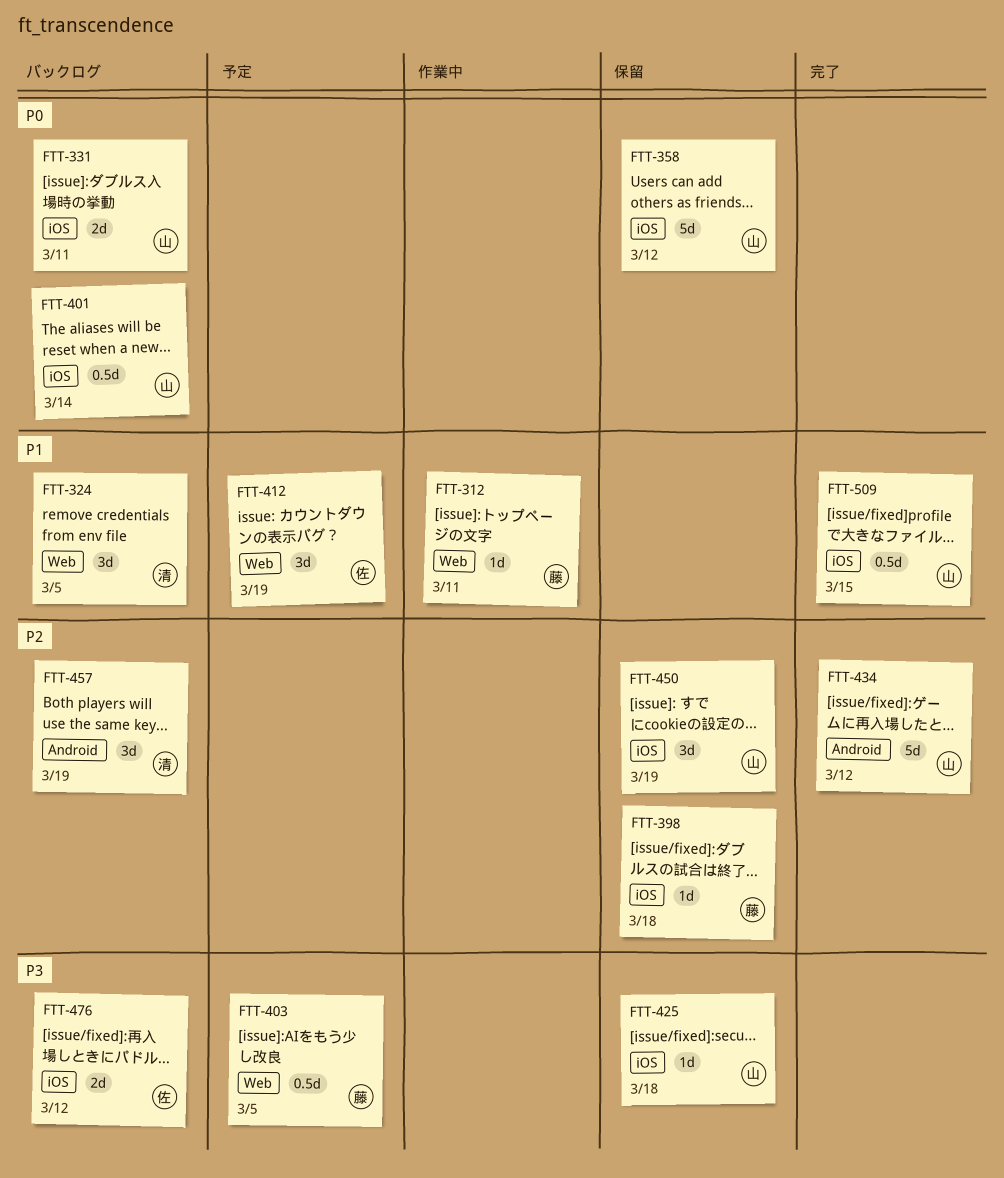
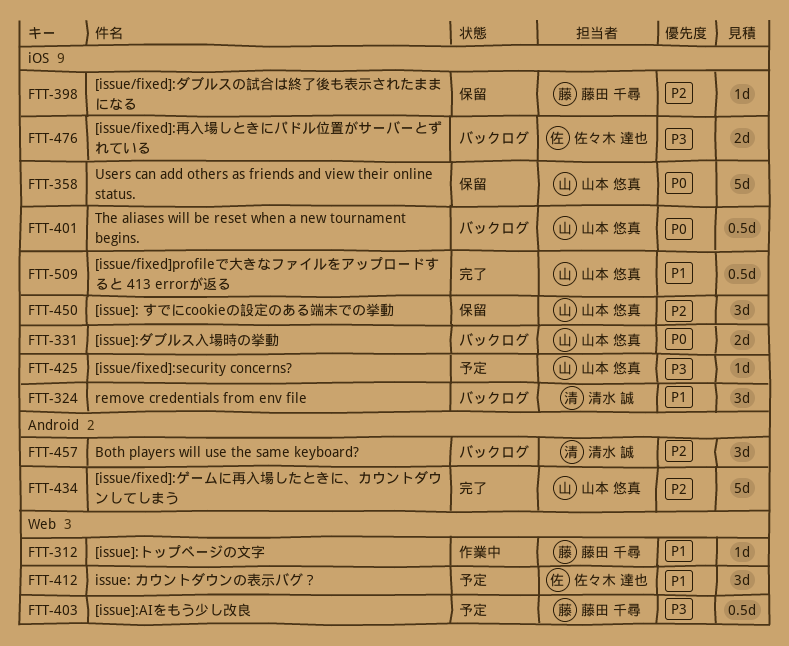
FTT-324, label: Web -> iOS
FTT-425, status: 保留 -> 予定

